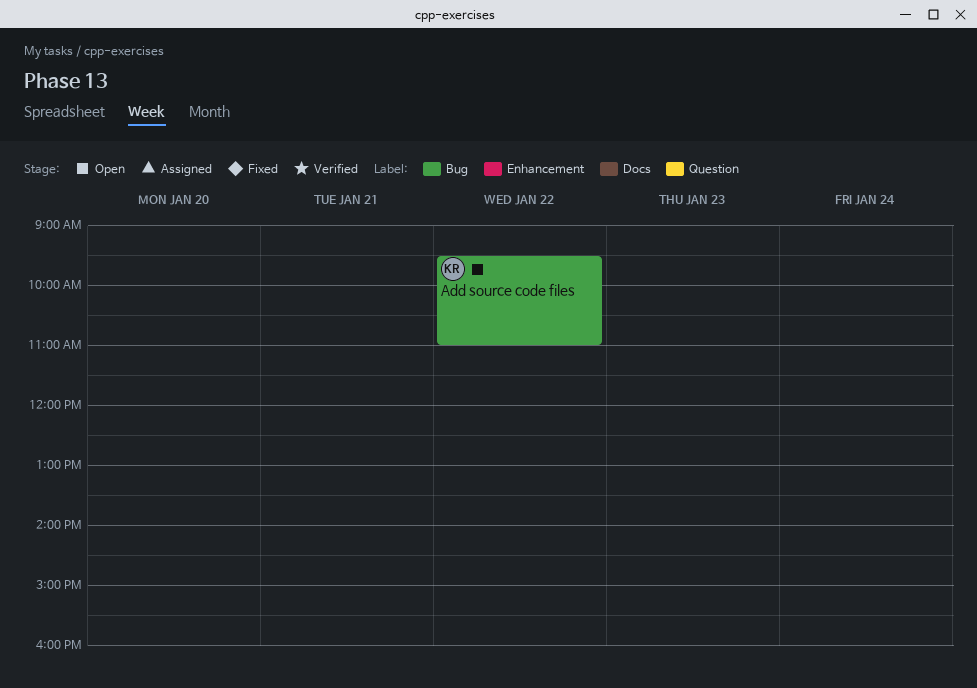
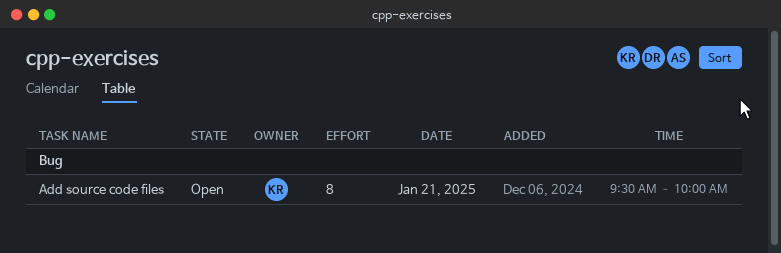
Add source code files, day: Jan 22 -> Jan 21
Add source code files, ends: 11:00 -> 10:00

